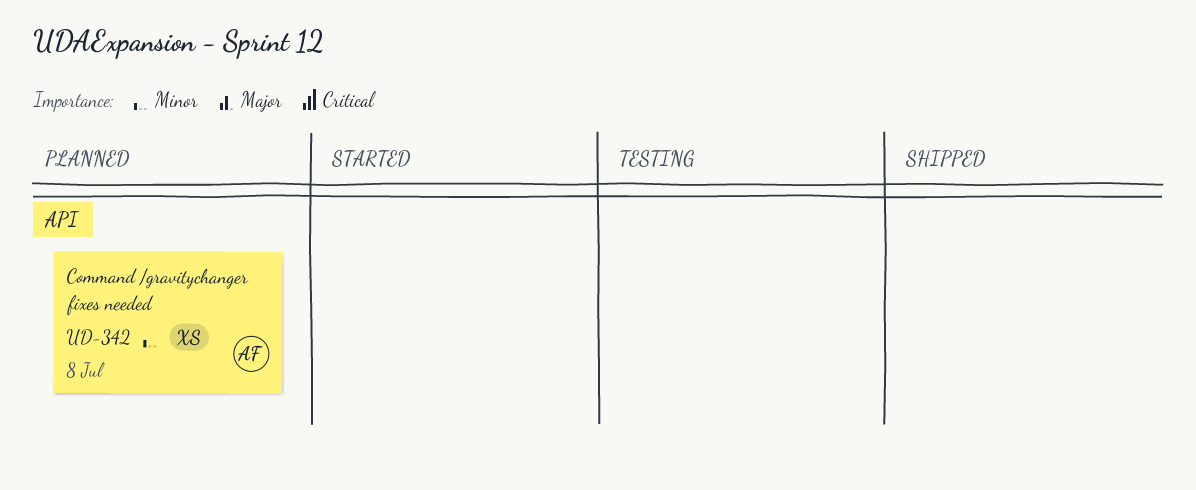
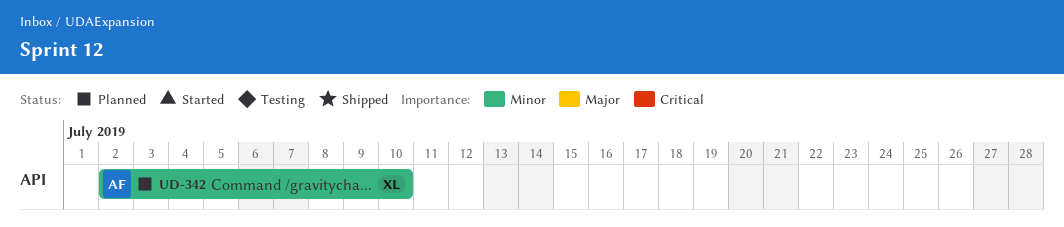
UD-342, estimate: XS -> XL
UD-342, due: Jul 8 -> Jul 10

